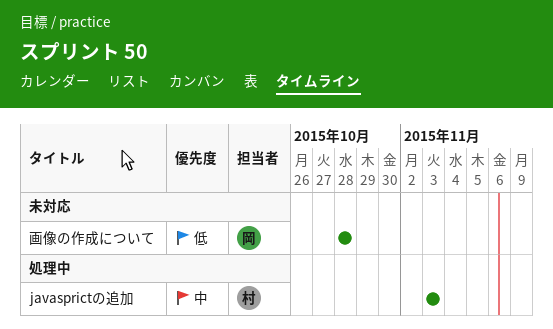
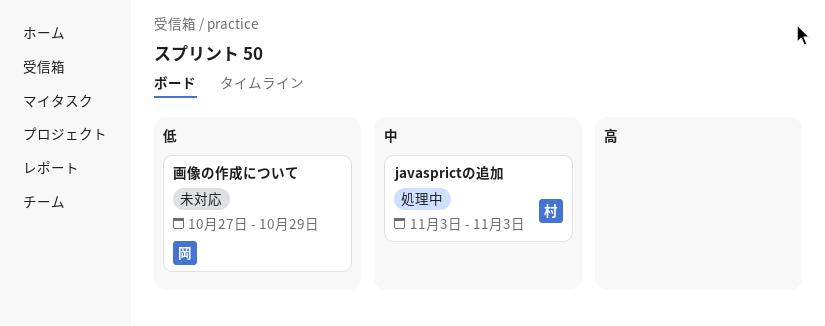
画像の作成について, start: Oct 28 -> Oct 27
画像の作成について, due: Oct 28 -> Oct 29

